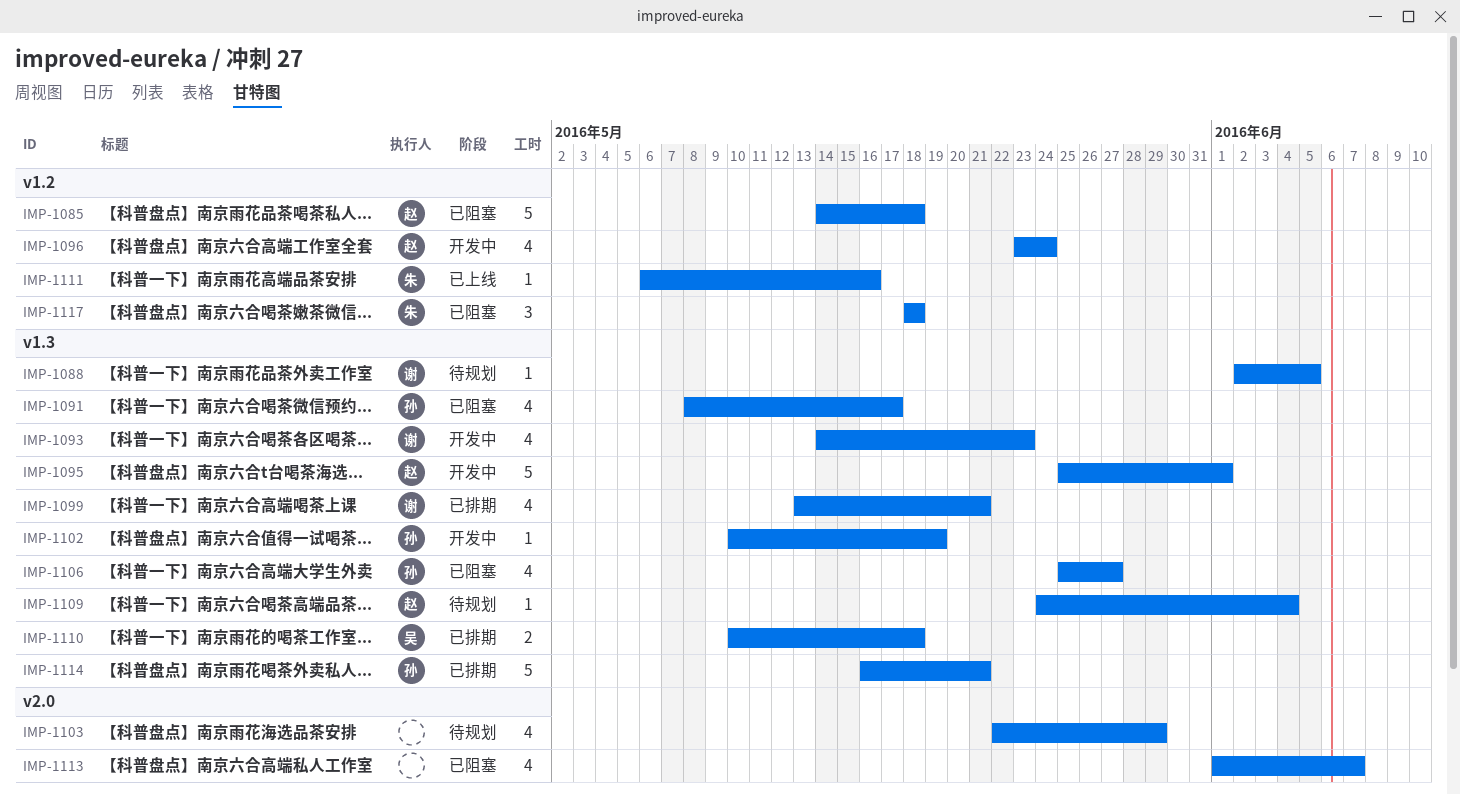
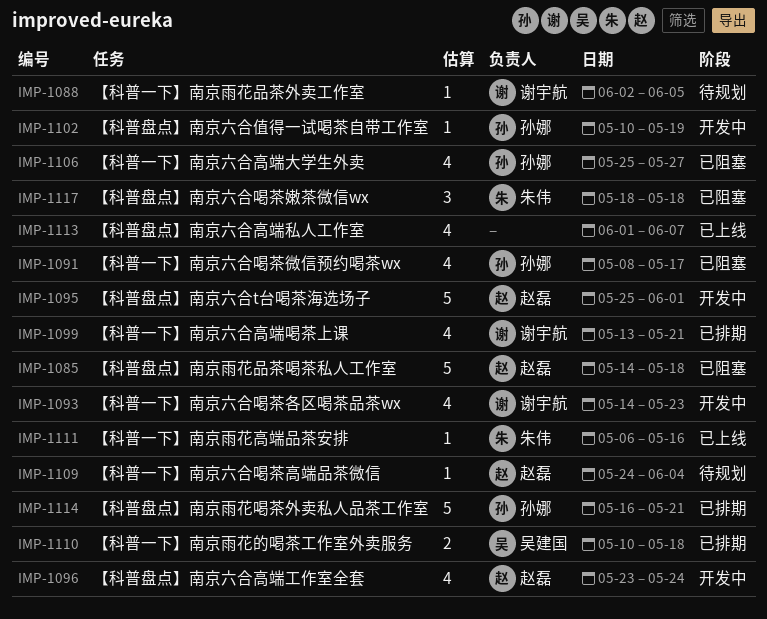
IMP-1103: present -> none
IMP-1113, status: 已阻塞 -> 已上线

